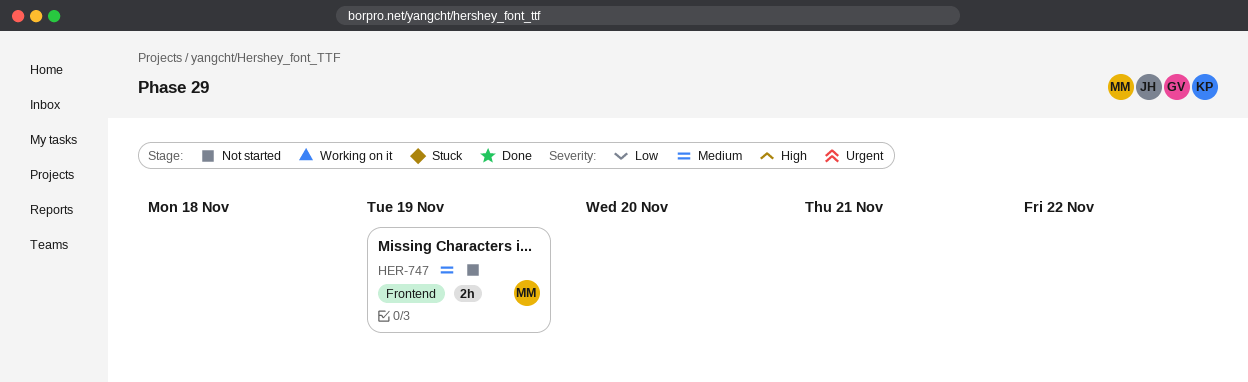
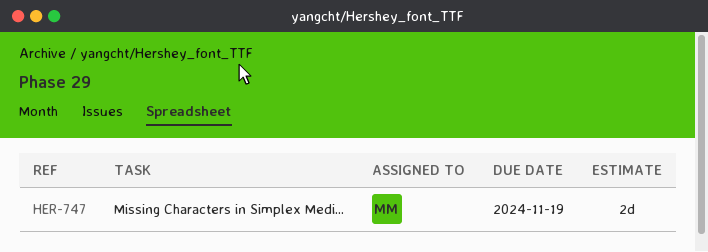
HER-747, estimate: 2h -> 2d

